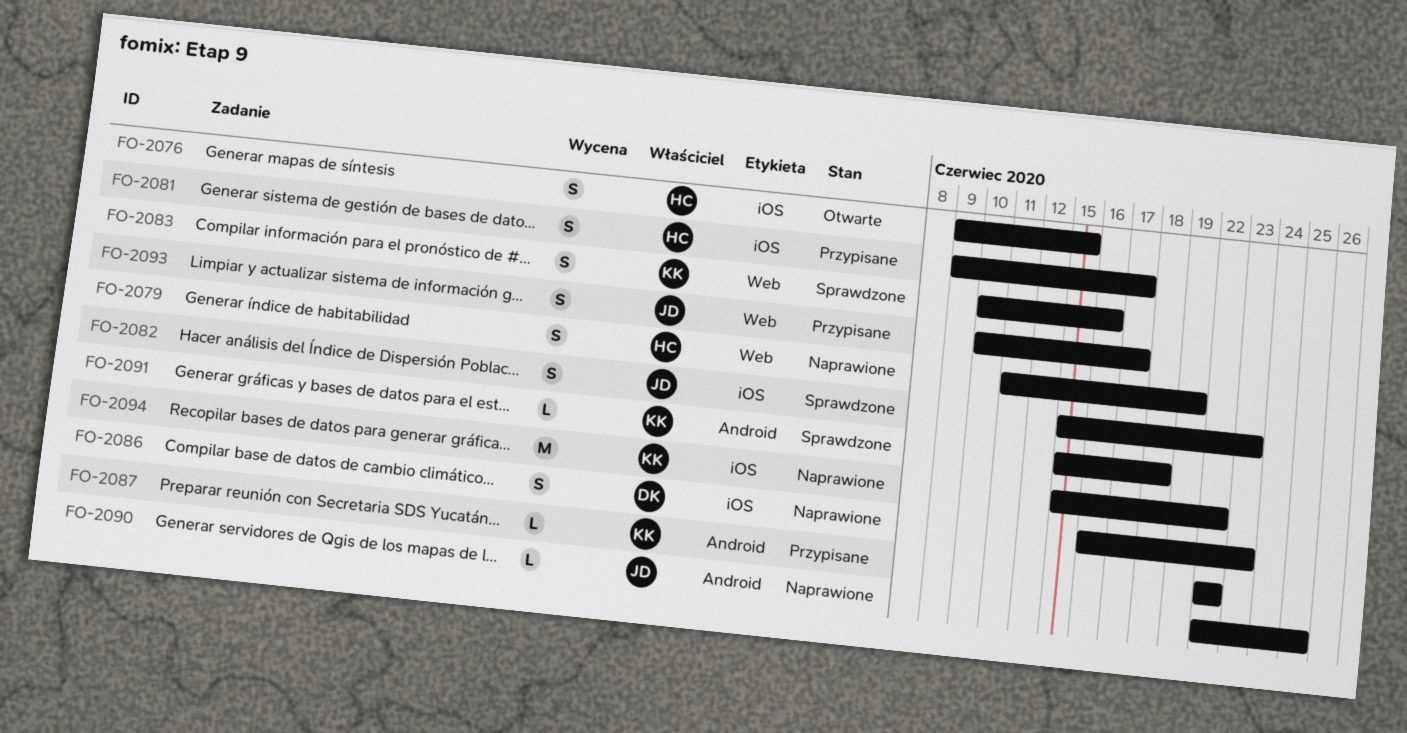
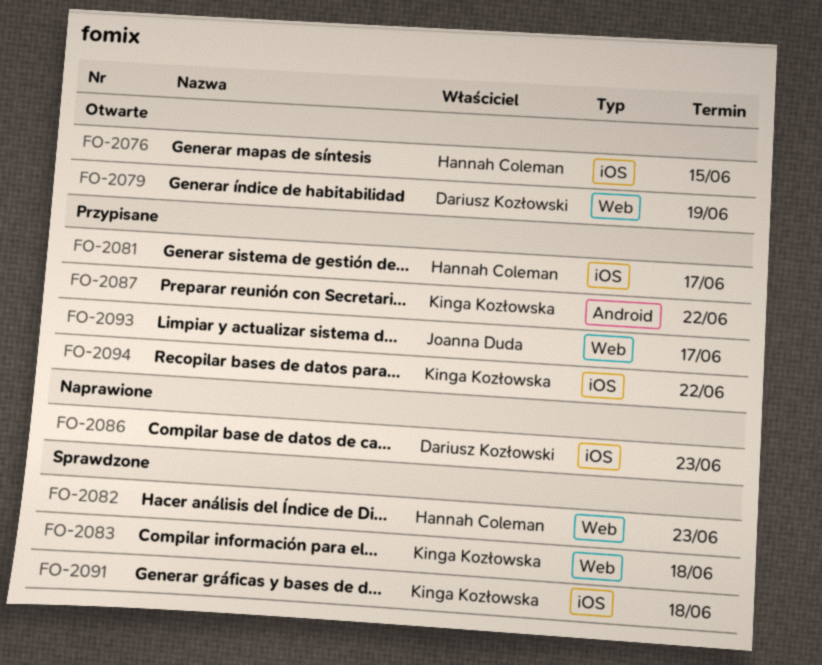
FO-2079, status: Naprawione -> Otwarte
FO-2079, owner: Hannah Coleman -> Dariusz Kozłowski
FO-2082, owner: Joanna Duda -> Hannah Coleman
FO-2082, label: iOS -> Web
FO-2083, due: Jun 16 -> Jun 18
FO-2090: present -> none
FO-2091, label: Android -> iOS
FO-2094, status: Naprawione -> Przypisane

